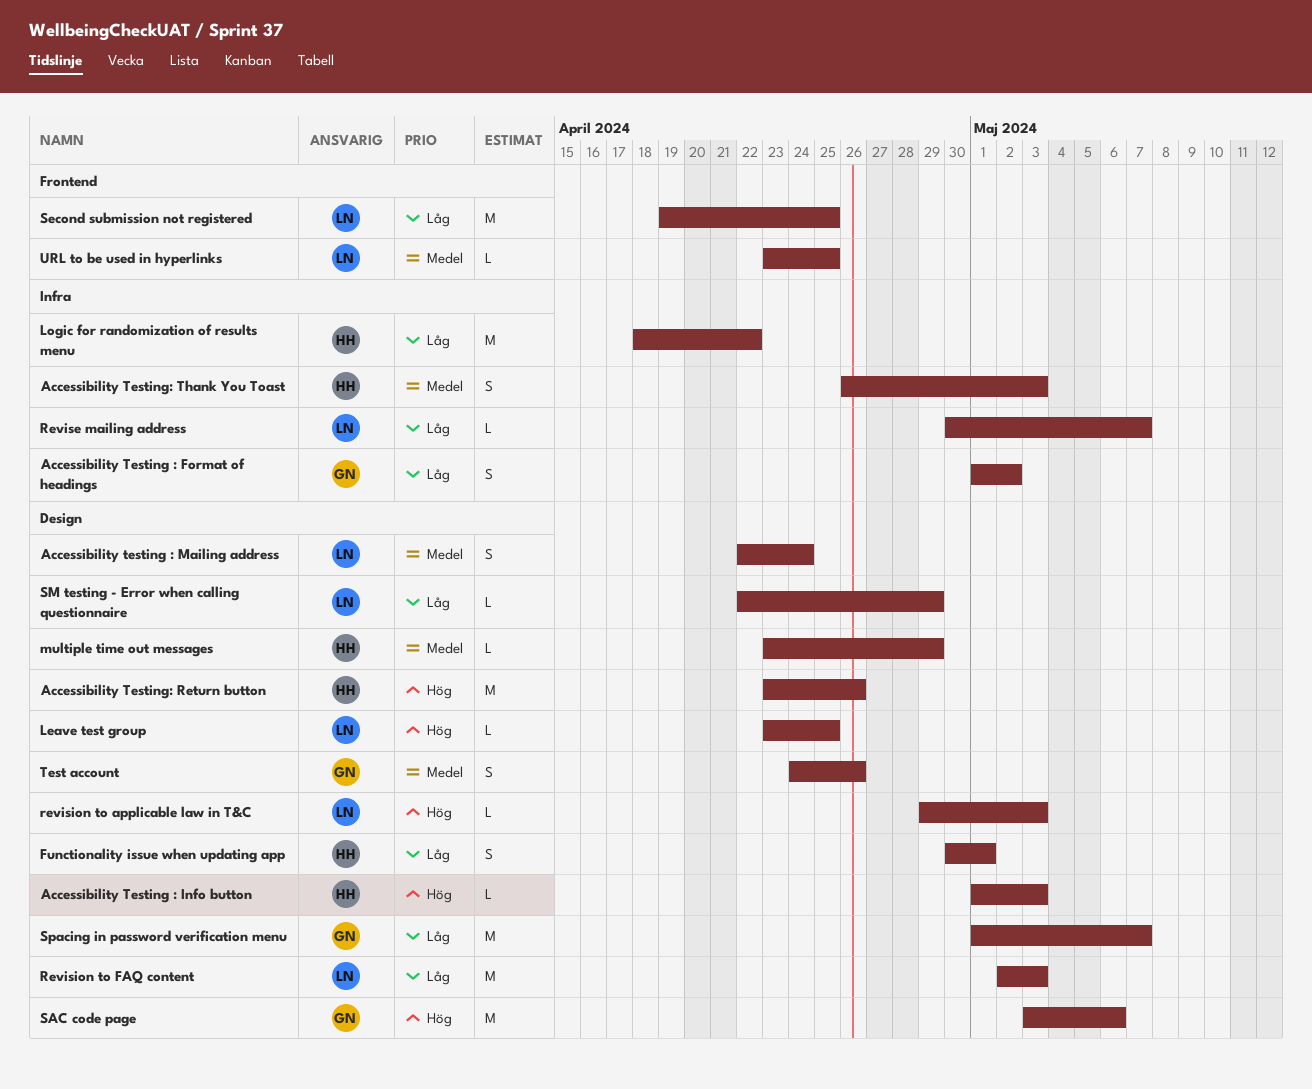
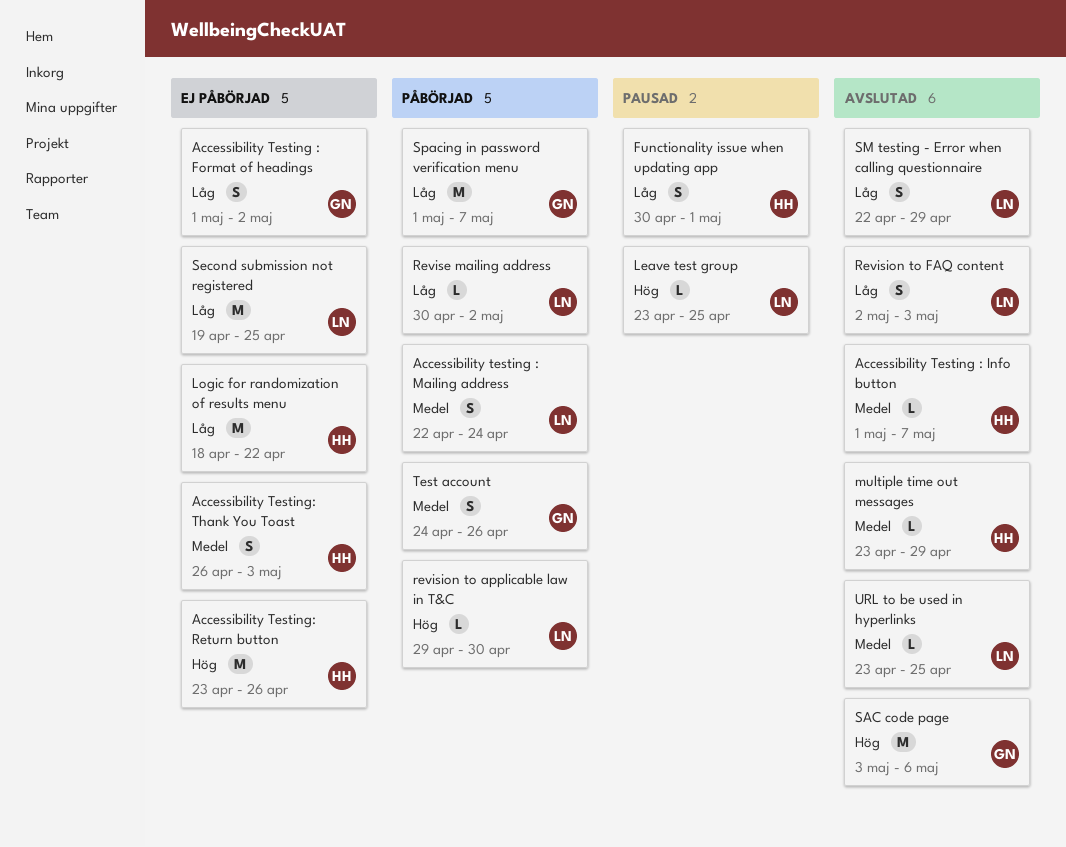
Accessibility Testing : Info button, priority: Hög -> Medel
Accessibility Testing : Info button, due: May 3 -> May 7
Revise mailing address, due: May 7 -> May 2
revision to applicable law in T&C, due: May 3 -> Apr 30
Revision to FAQ content, estimate: M -> S
SM testing - Error when calling questionnaire, estimate: L -> S

